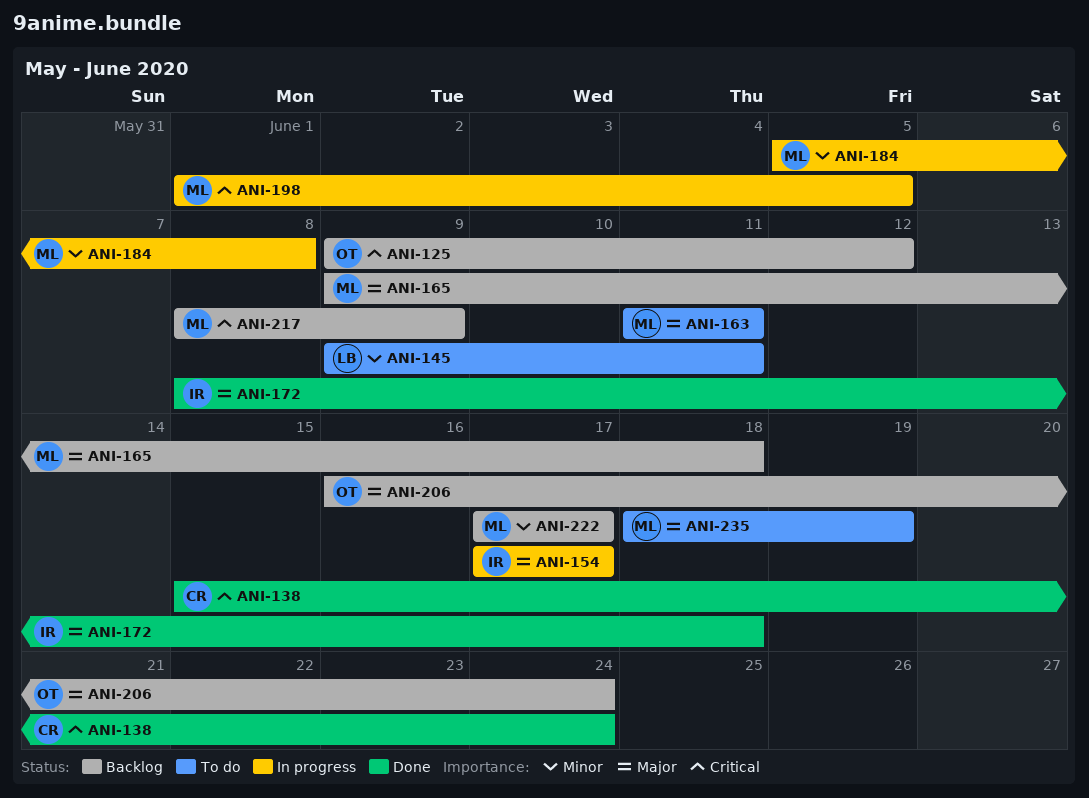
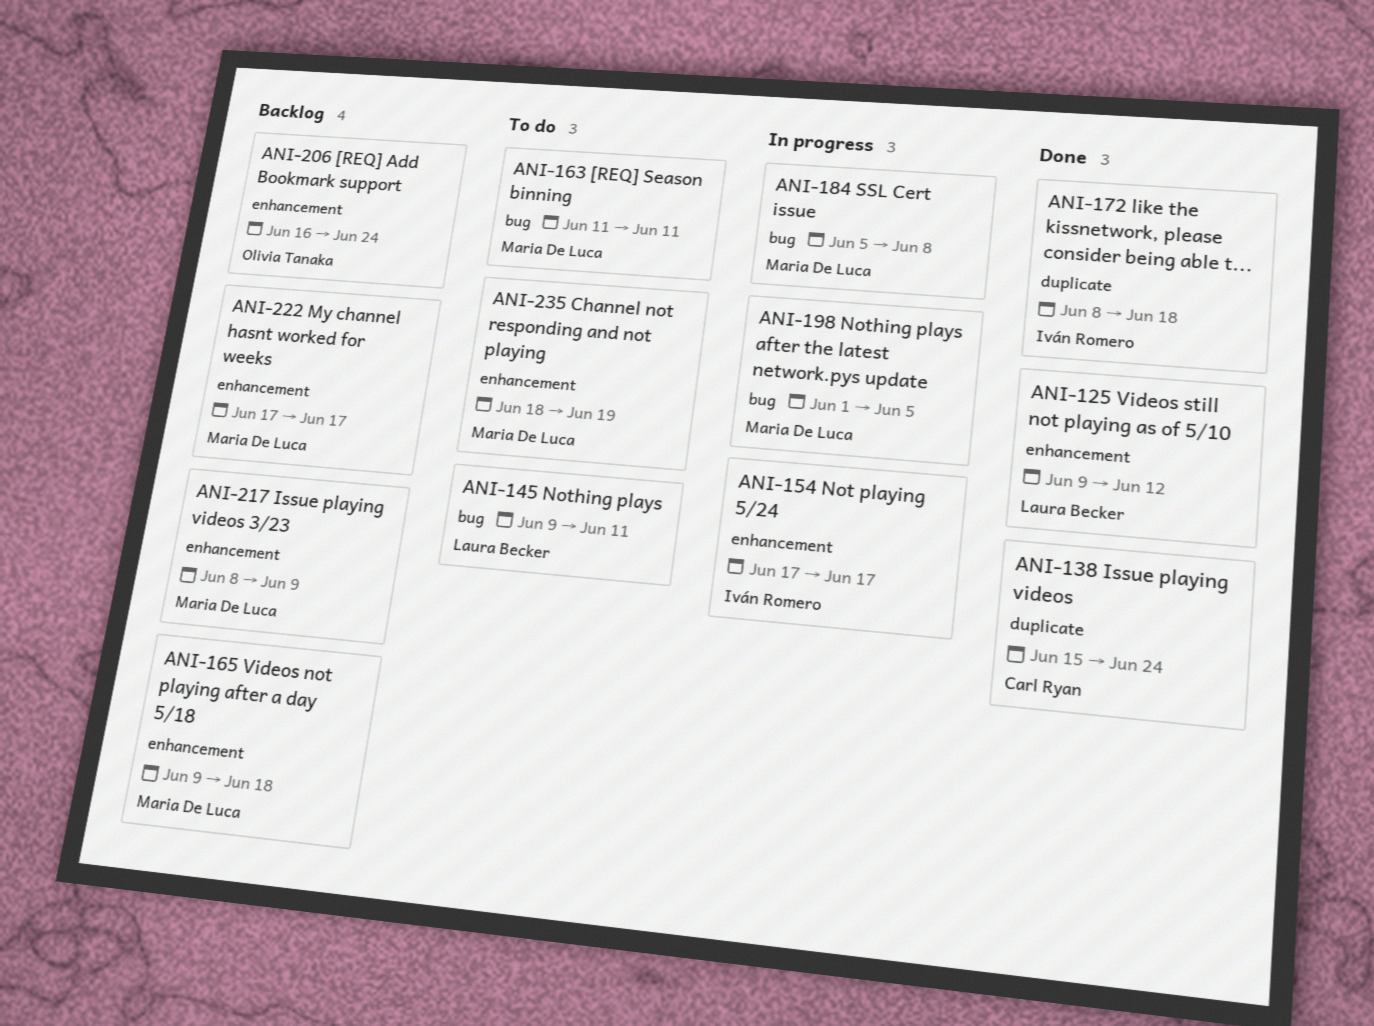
ANI-125, status: Backlog -> Done
ANI-125, owner: Olivia Tanaka -> Laura Becker

